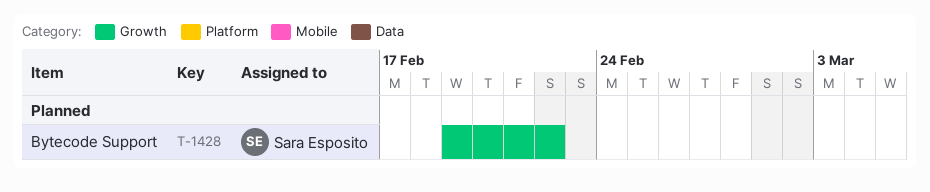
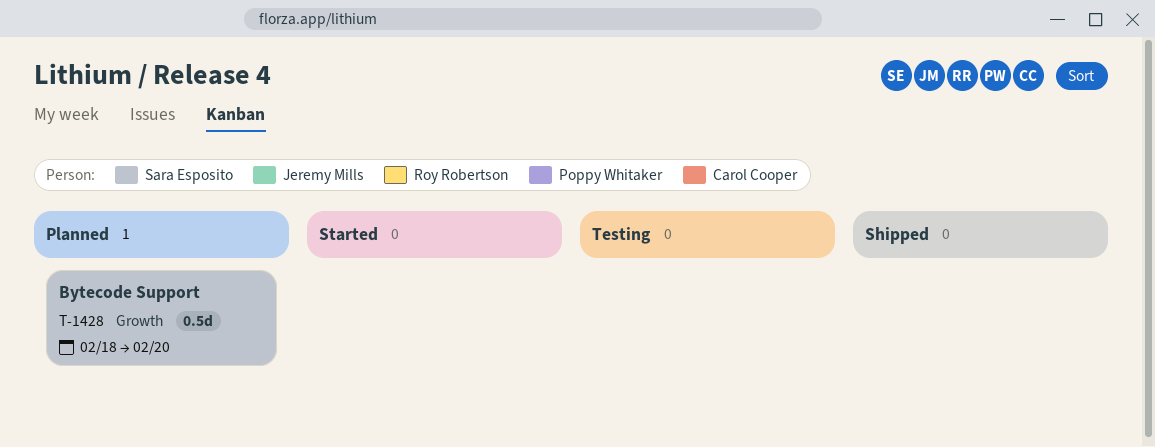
T-1428, start: Feb 19 -> Feb 18
T-1428, due: Feb 22 -> Feb 20

